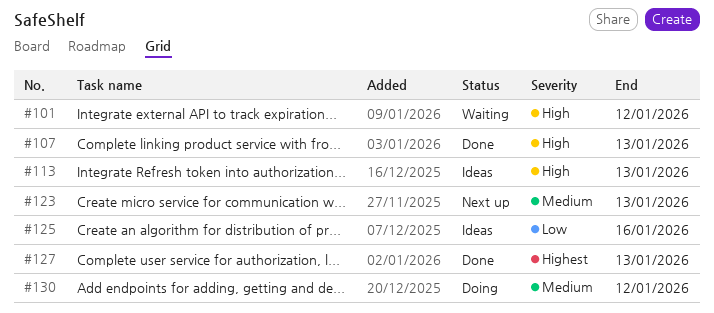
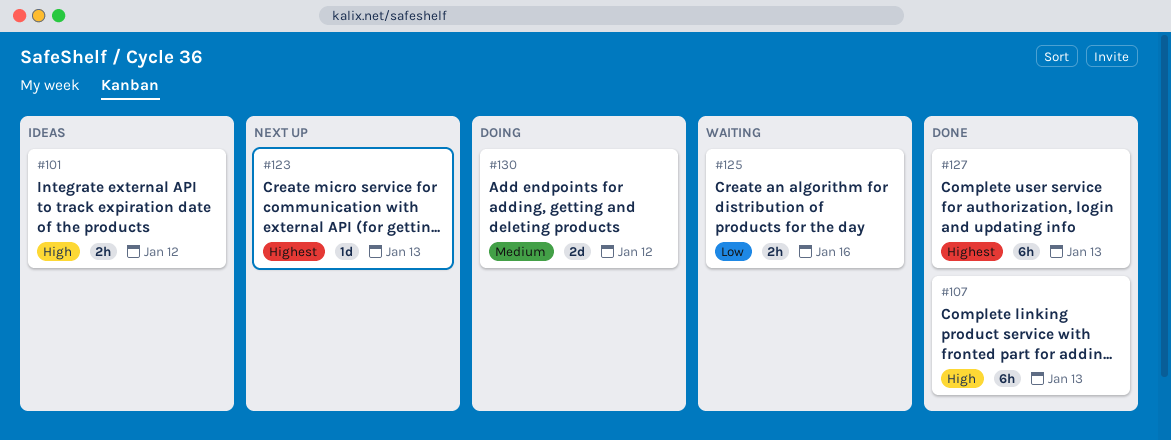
#101, status: Waiting -> Ideas
#113: present -> none
#123, priority: Medium -> Highest
#125, status: Ideas -> Waiting

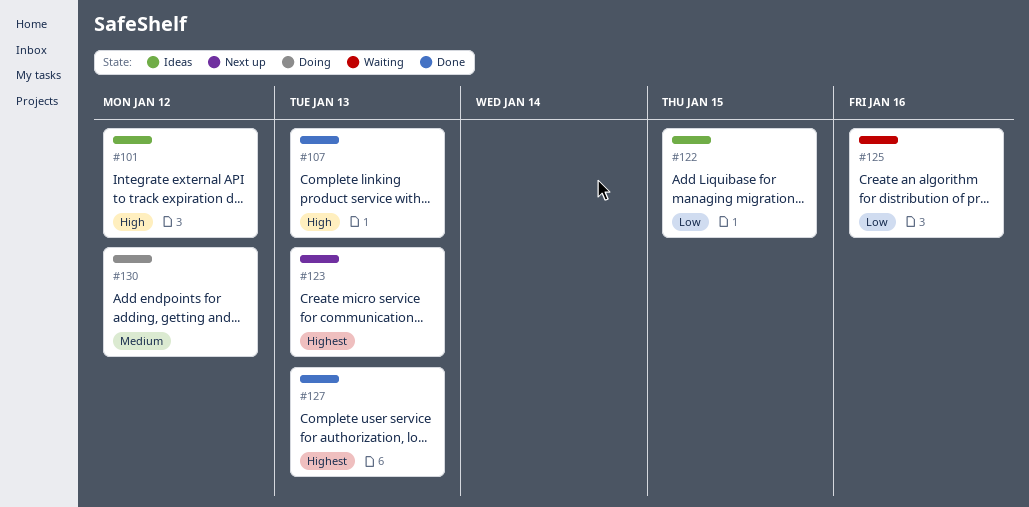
#122: none -> present

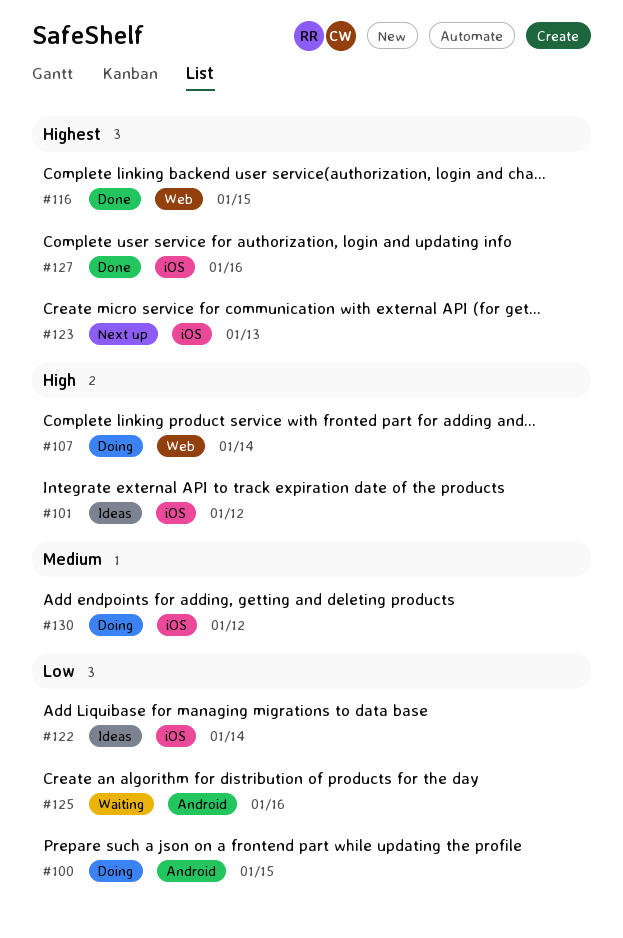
#100: none -> present
#107, status: Done -> Doing
#107, due: Jan 13 -> Jan 14
#116: none -> present
#122, due: Jan 15 -> Jan 14
#127, due: Jan 13 -> Jan 16

